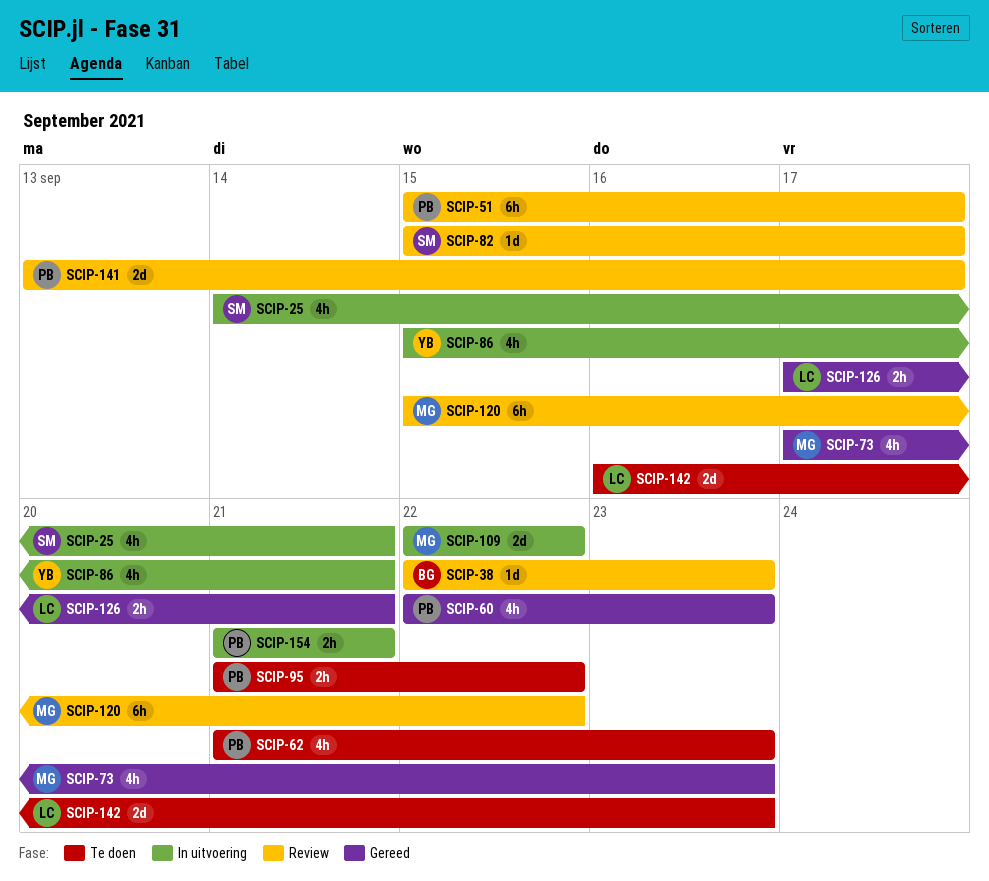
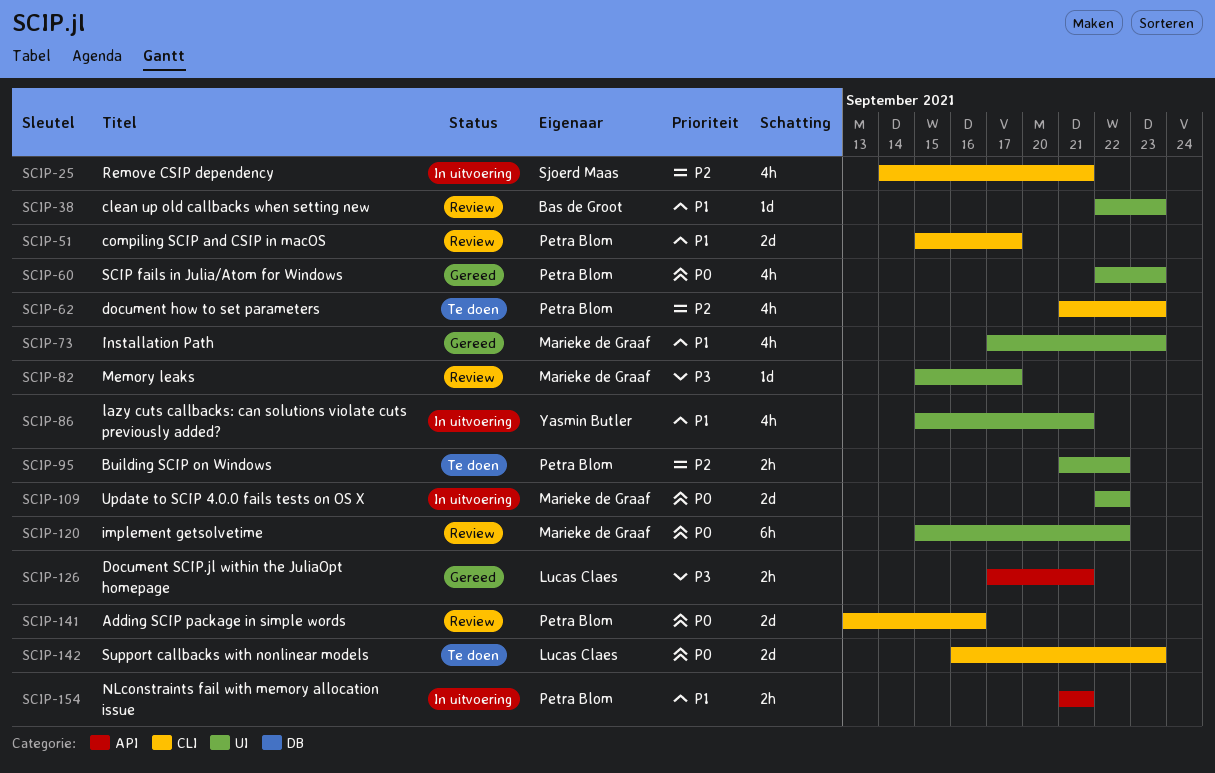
SCIP-51, estimate: 6h -> 2d
SCIP-82, owner: Sjoerd Maas -> Marieke de Graaf
SCIP-141, due: Sep 17 -> Sep 16

